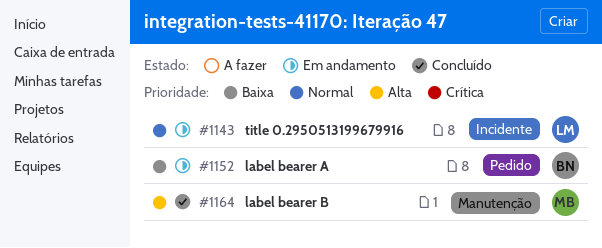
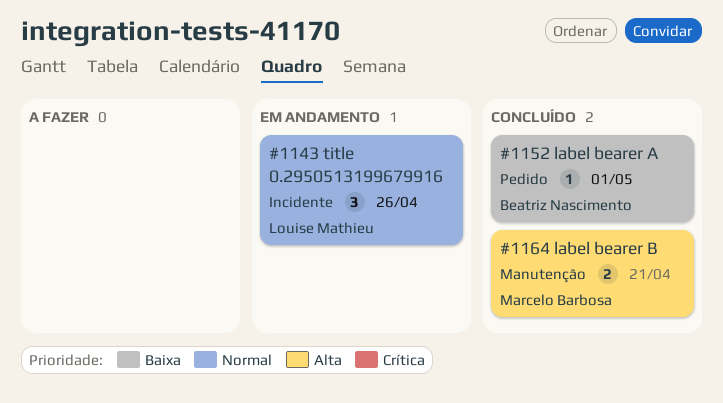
#1152, status: Em andamento -> Concluído

